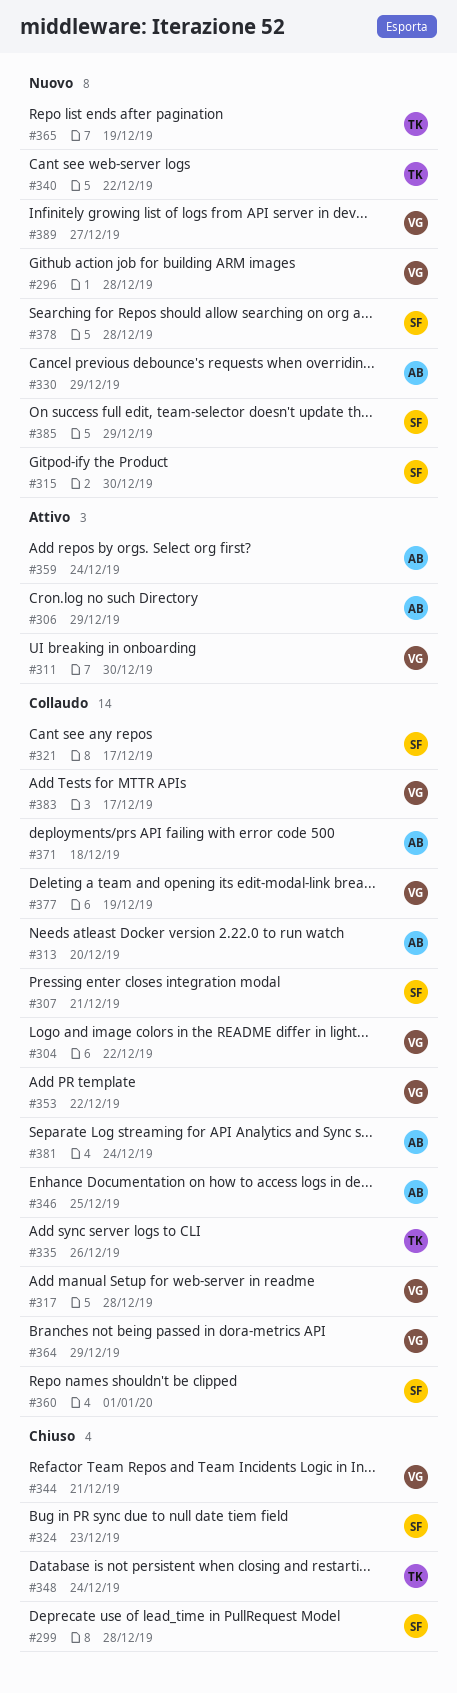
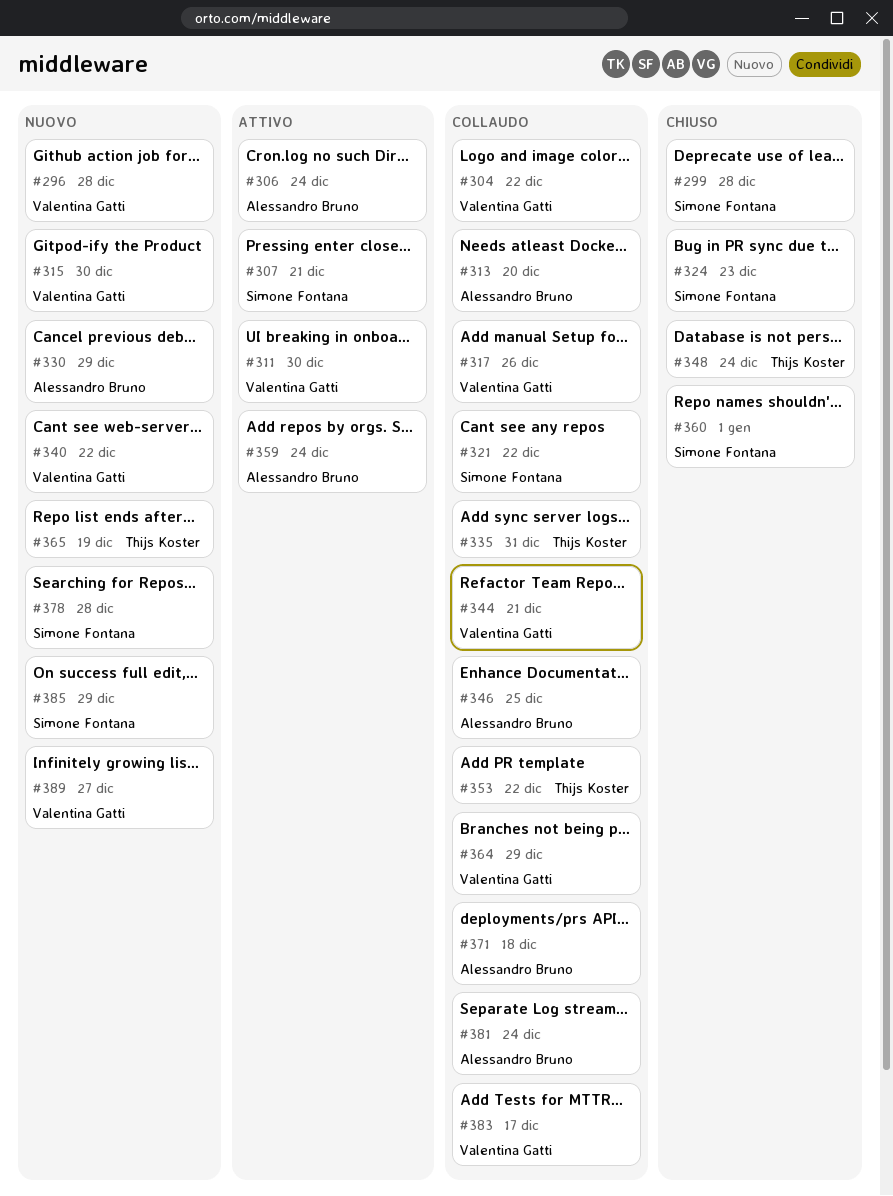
#306, due: Dec 29 -> Dec 24
#307, status: Collaudo -> Attivo
#315, owner: Simone Fontana -> Valentina Gatti
#317, due: Dec 28 -> Dec 26
#321, due: Dec 17 -> Dec 22
#335, due: Dec 26 -> Dec 31
#340, owner: Thijs Koster -> Valentina Gatti
#344, status: Chiuso -> Collaudo
#353, owner: Valentina Gatti -> Thijs Koster
#360, status: Collaudo -> Chiuso
#377: present -> none

